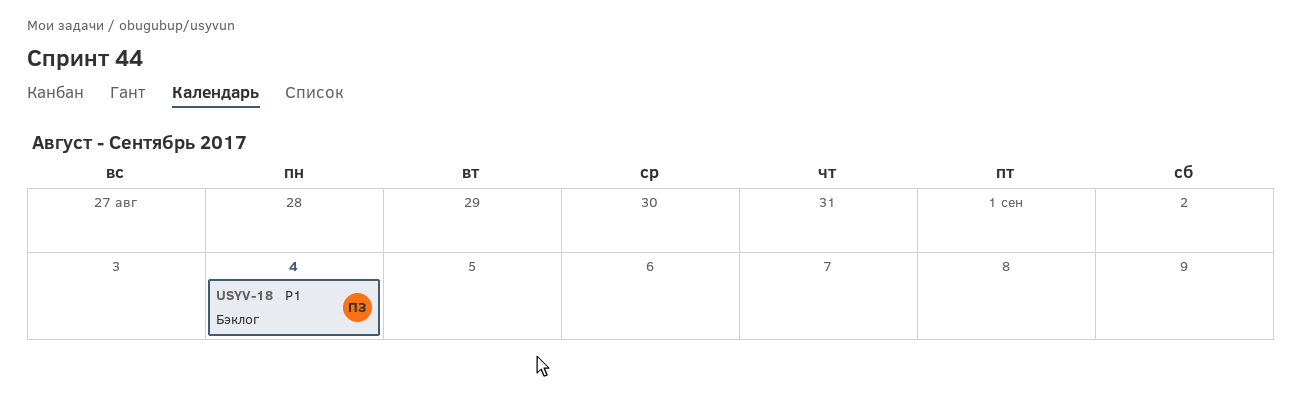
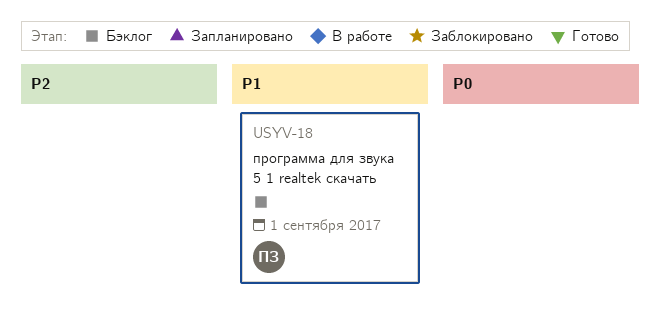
USYV-18, due: Sep 4 -> Sep 1

